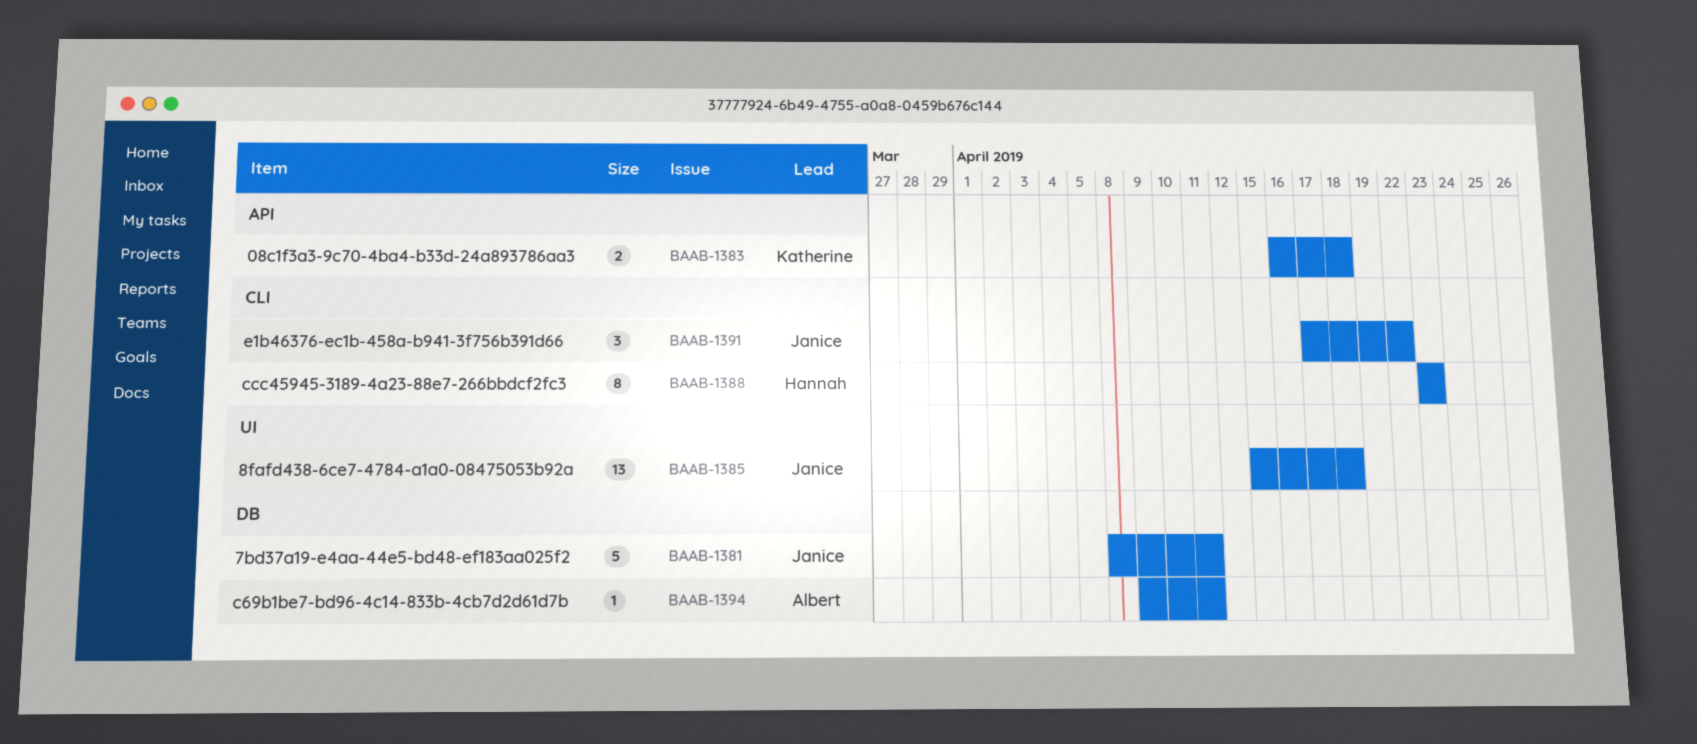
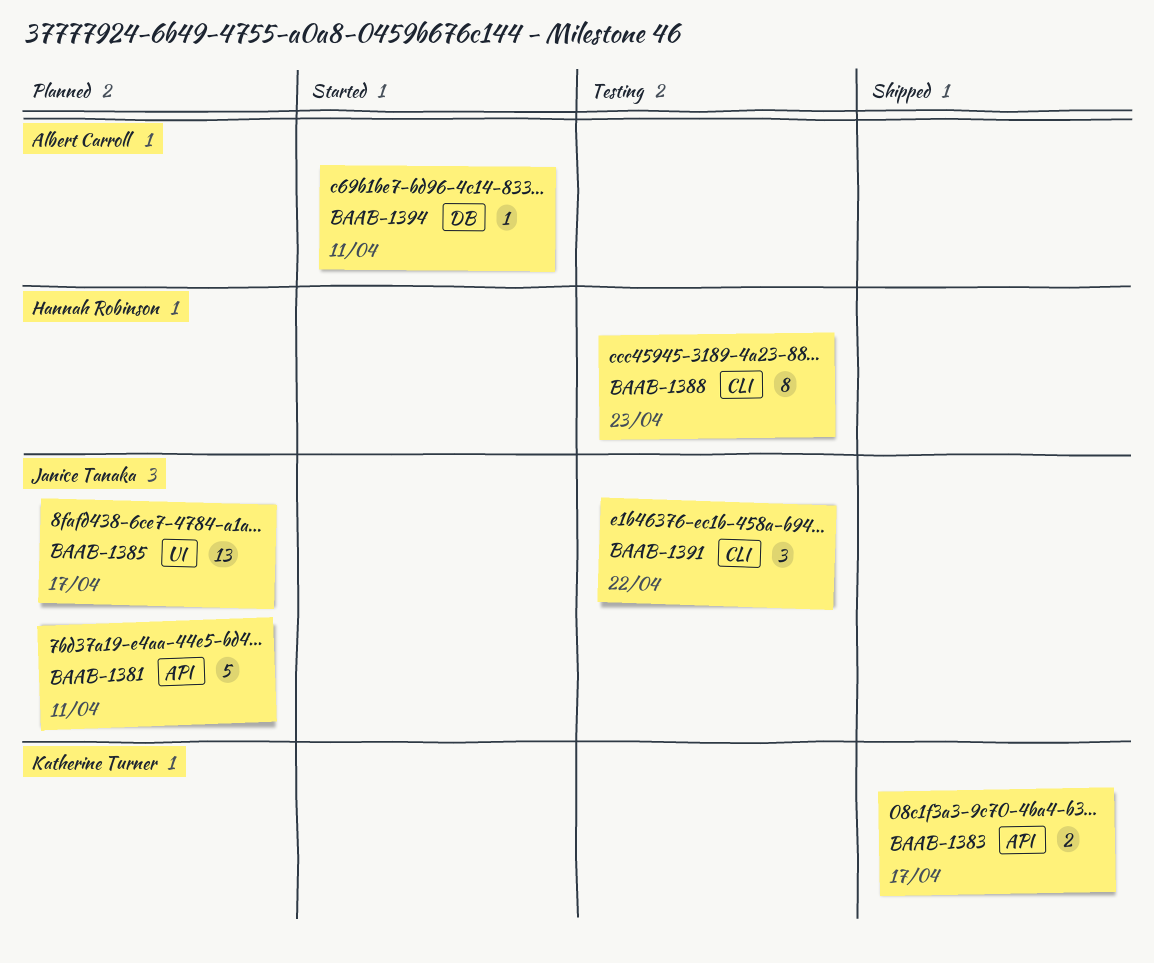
BAAB-1381, label: DB -> API
BAAB-1383, due: Apr 18 -> Apr 17
BAAB-1385, due: Apr 18 -> Apr 17

